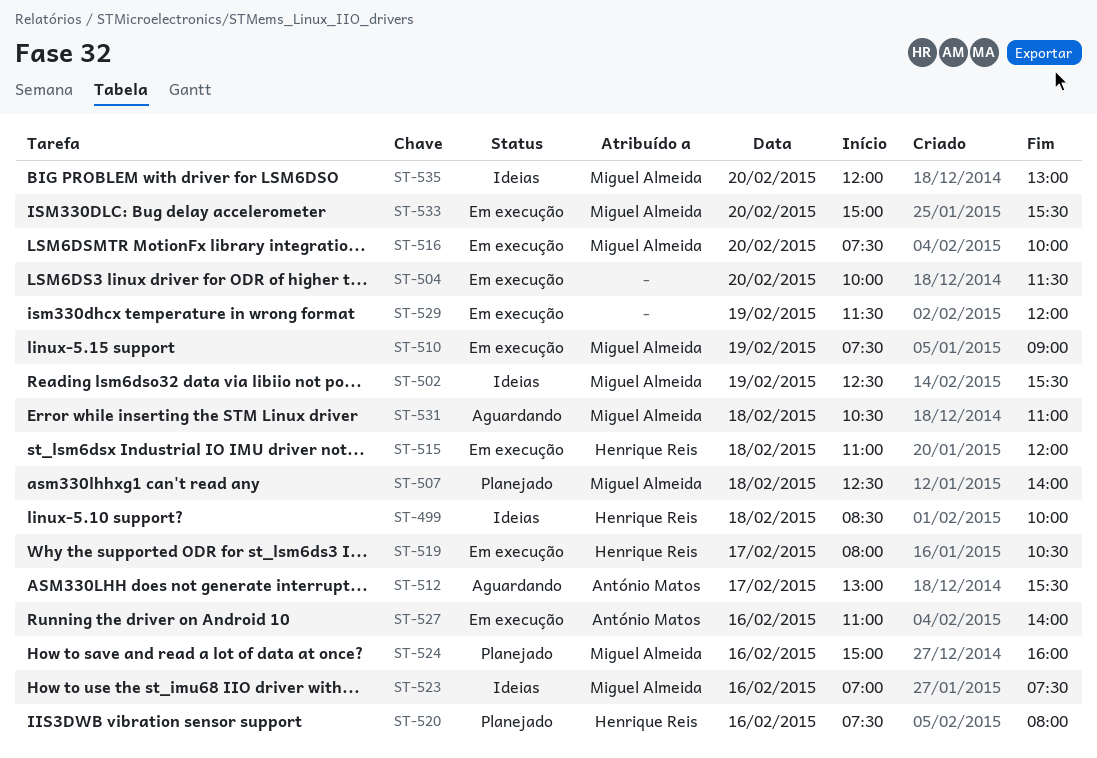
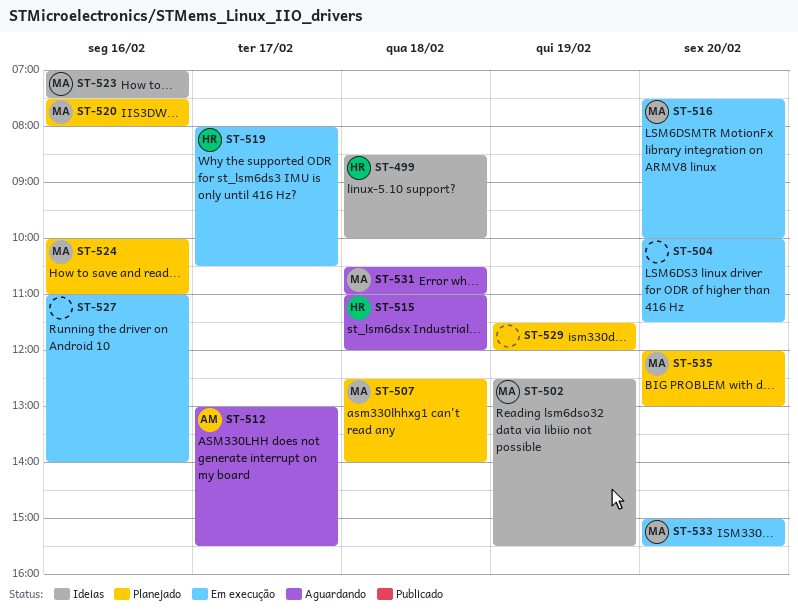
ST-510: present -> none
ST-515, status: Em execução -> Aguardando
ST-520, owner: Henrique Reis -> Miguel Almeida
ST-524, begins: 15:00 -> 10:00
ST-524, ends: 16:00 -> 11:00
ST-527, owner: António Matos -> none
ST-529, status: Em execução -> Planejado
ST-535, status: Ideias -> Planejado

